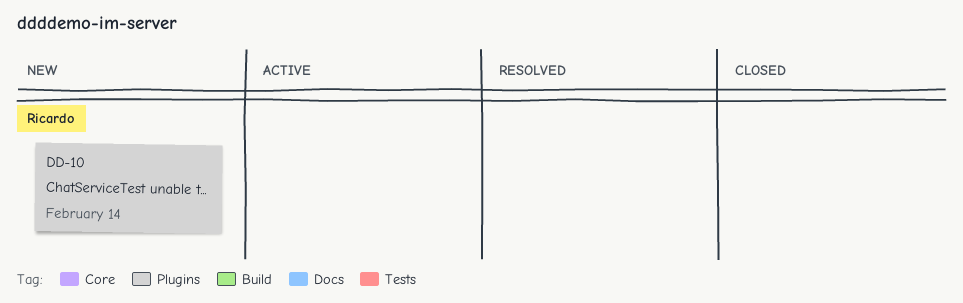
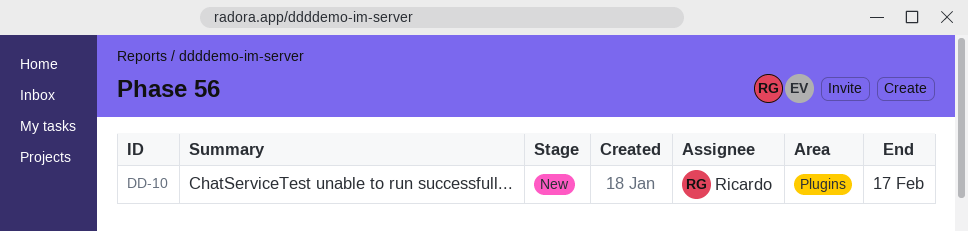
DD-10, due: Feb 14 -> Feb 17

